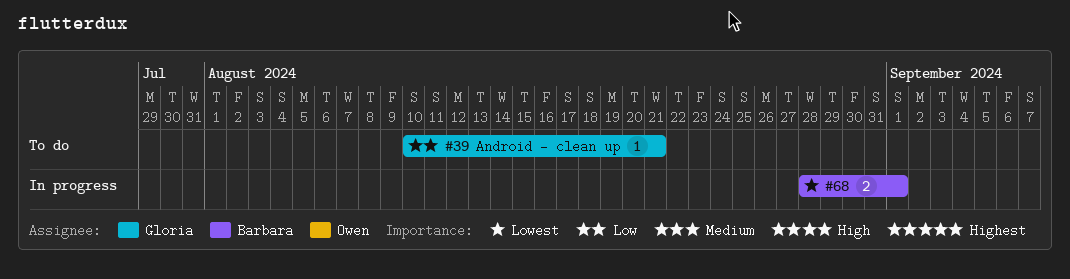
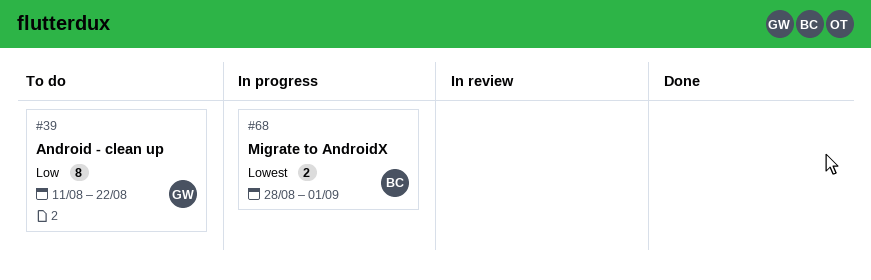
#39, estimate: 1 -> 8
#39, start: Aug 10 -> Aug 11
#39, due: Aug 21 -> Aug 22

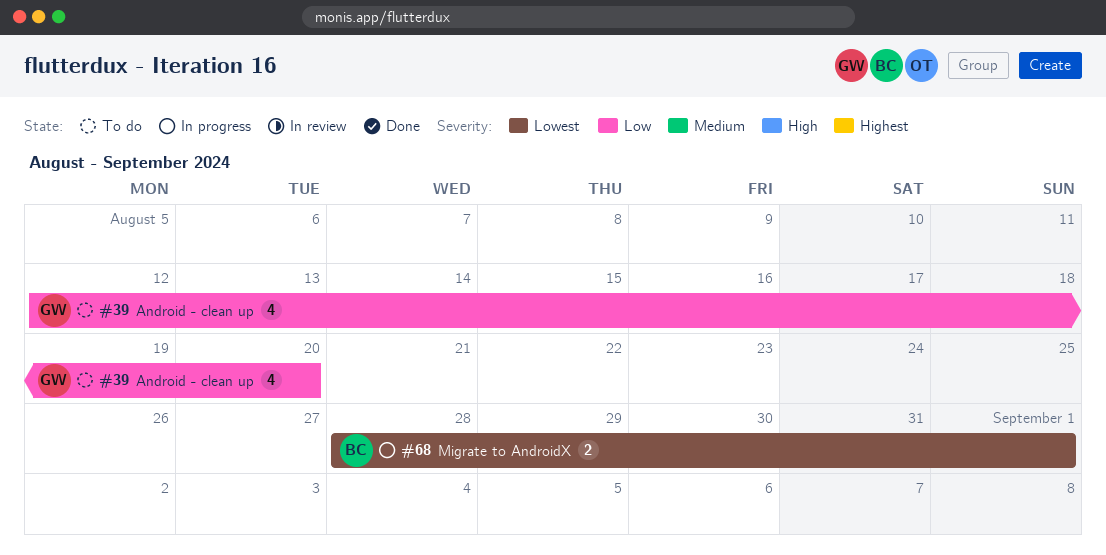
#39, estimate: 8 -> 4
#39, start: Aug 11 -> Aug 12
#39, due: Aug 22 -> Aug 20

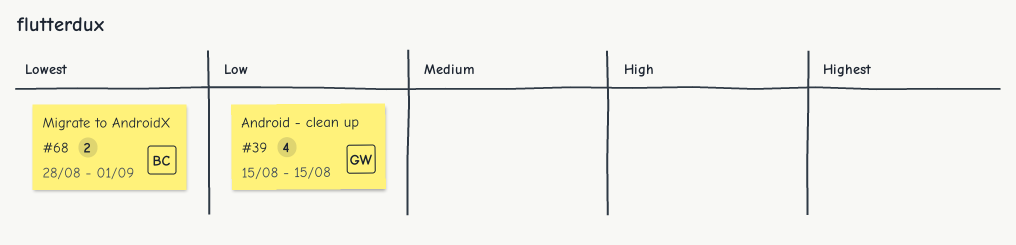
#39, start: Aug 12 -> Aug 15
#39, due: Aug 20 -> Aug 15

